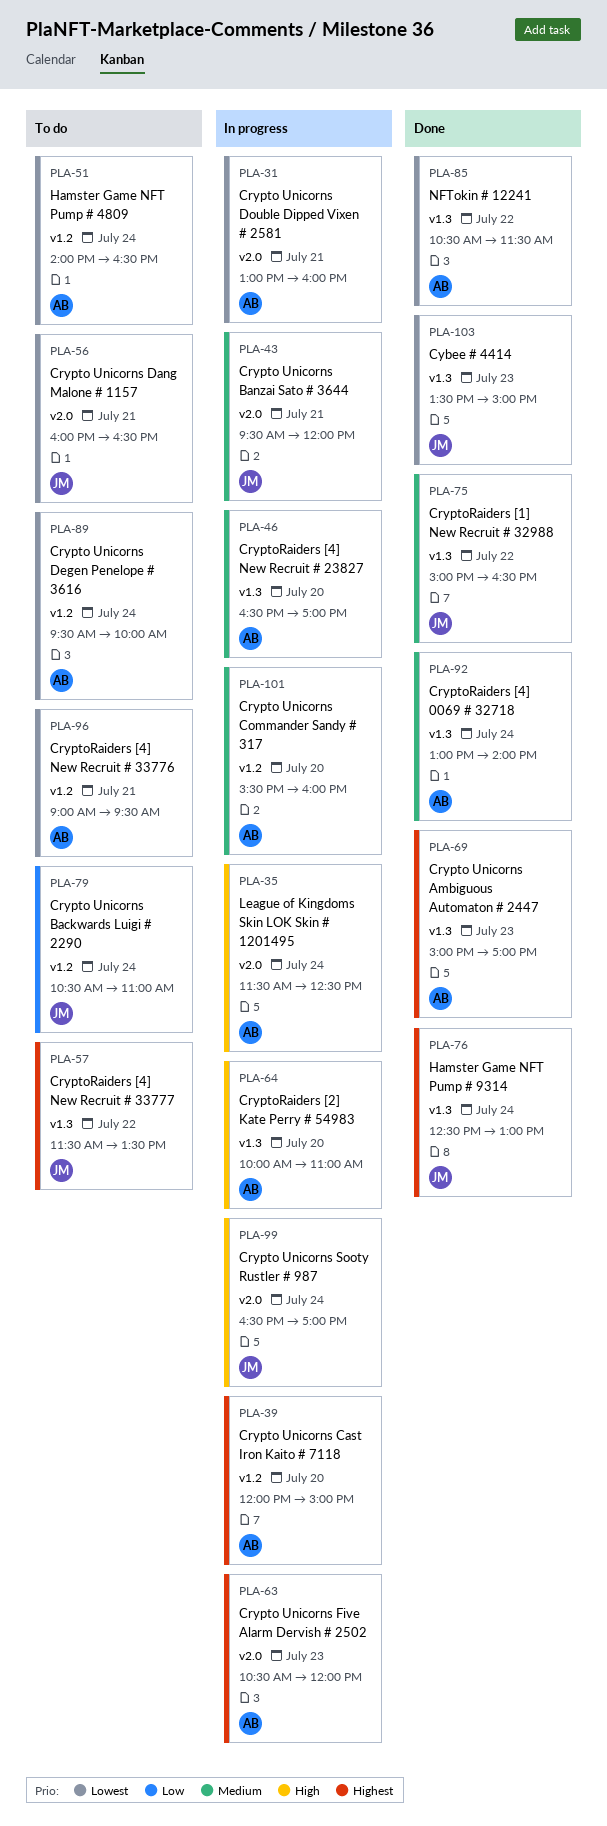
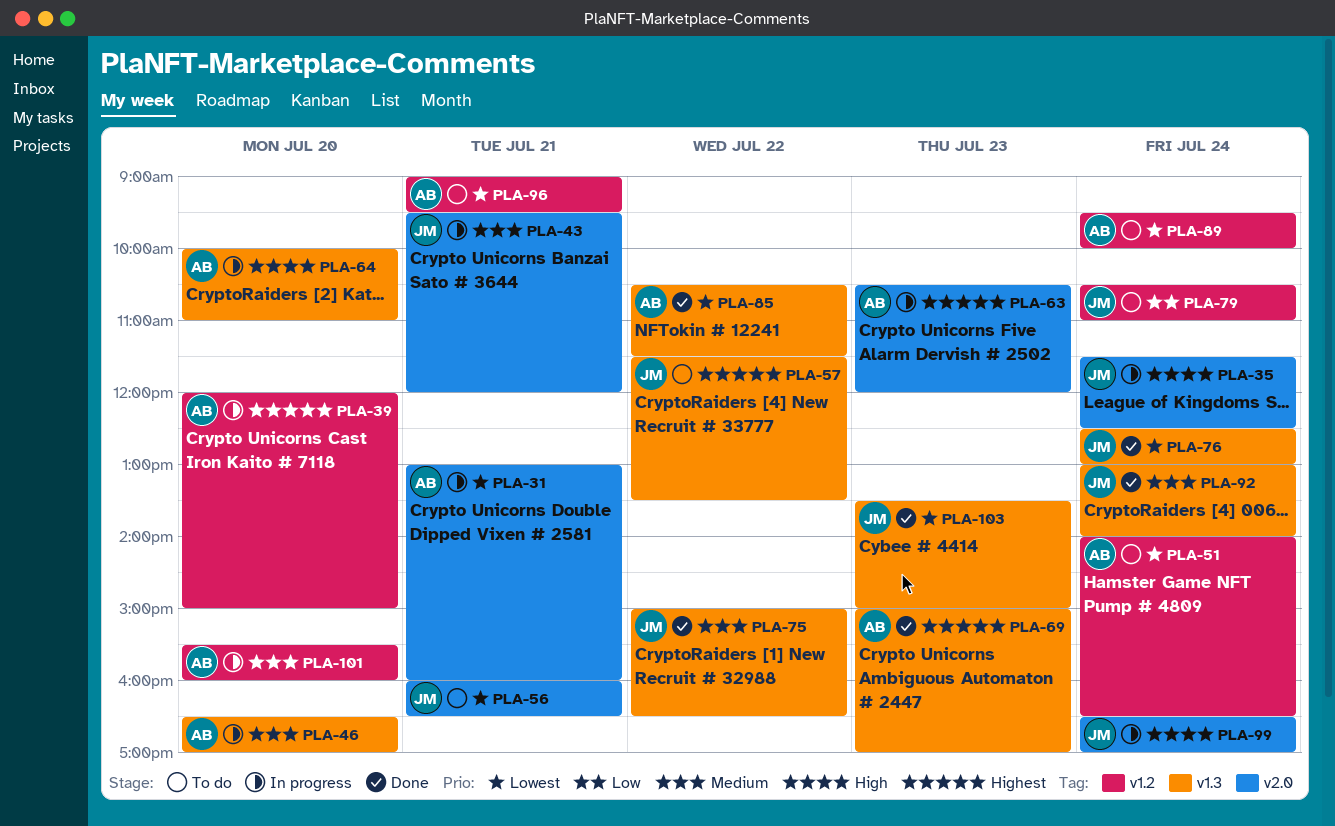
PLA-35, owner: AB -> JM
PLA-76, priority: Highest -> Lowest
PLA-92, owner: AB -> JM

